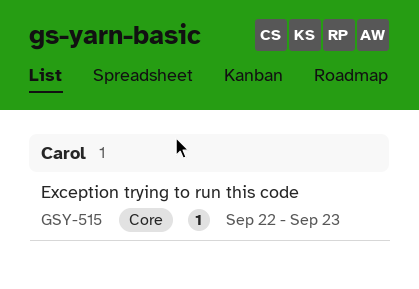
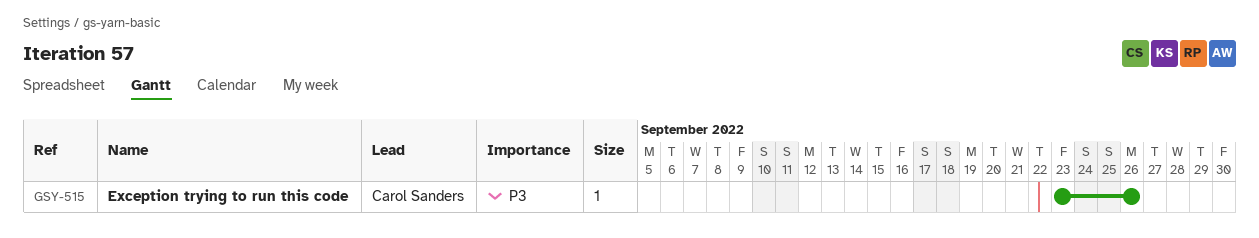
GSY-515, start: Sep 22 -> Sep 23
GSY-515, due: Sep 23 -> Sep 26

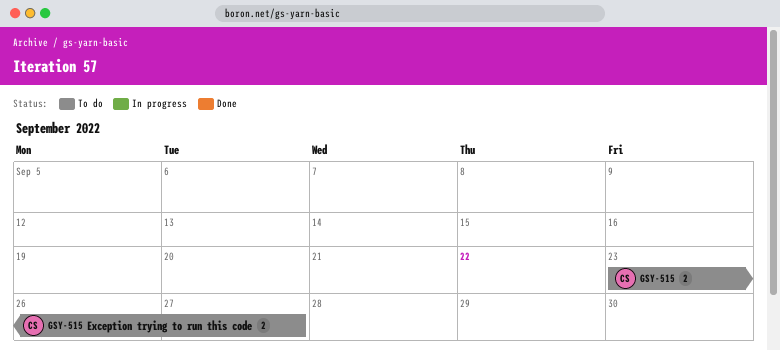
GSY-515, estimate: 1 -> 2
GSY-515, due: Sep 26 -> Sep 27

